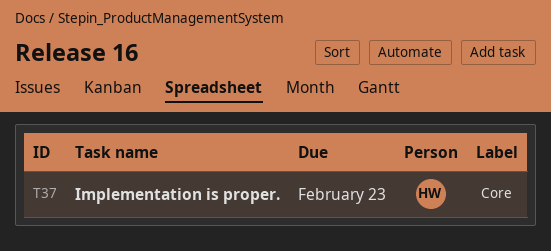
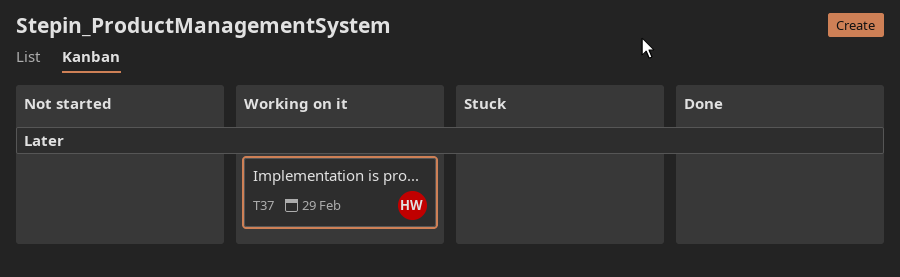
T37, due: Feb 23 -> Feb 29

